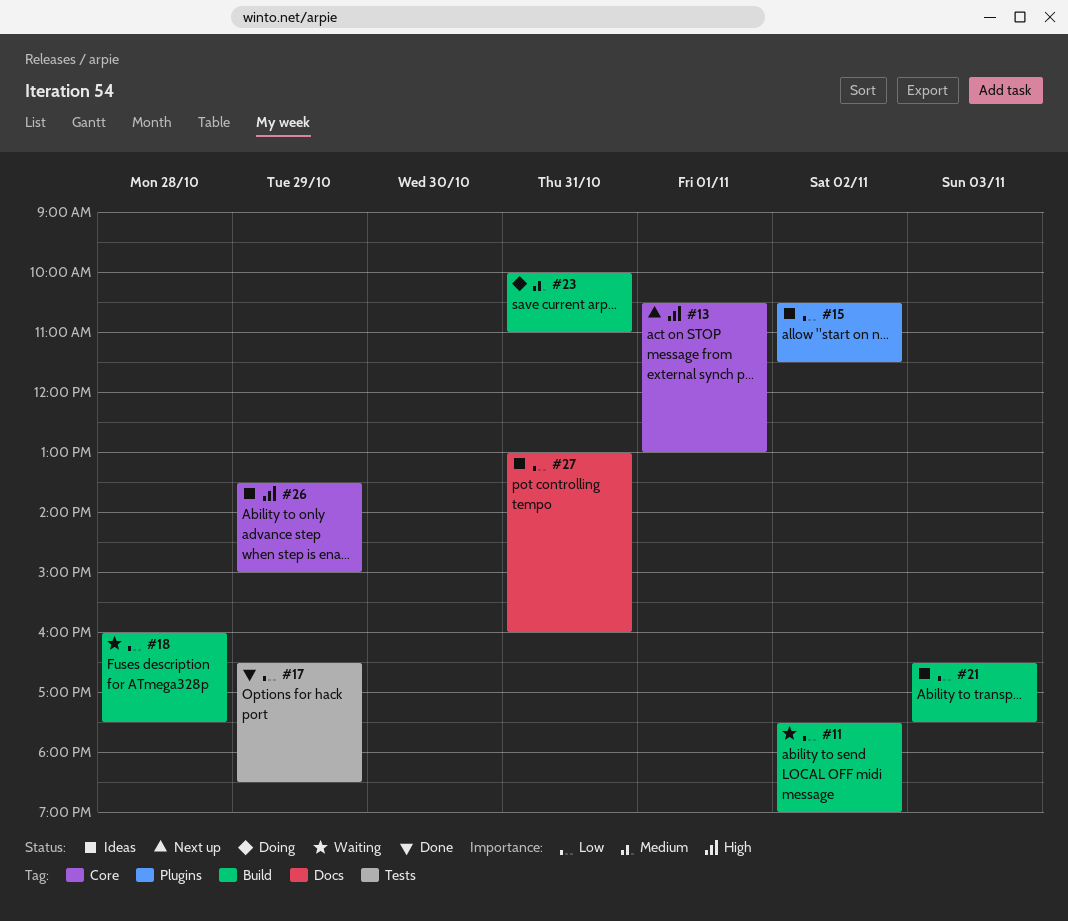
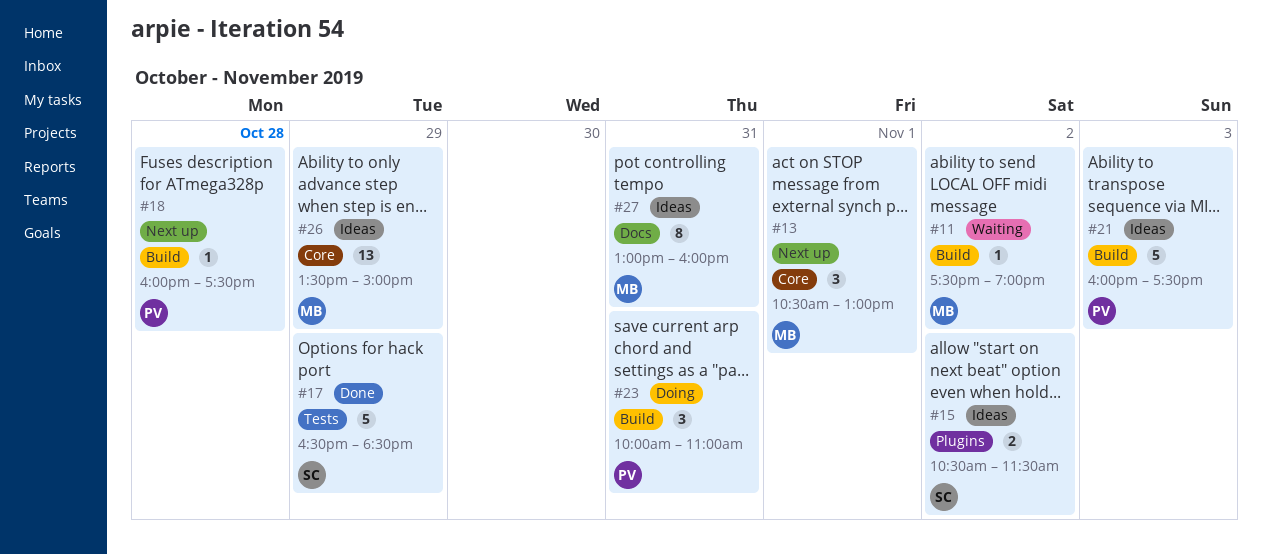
#18, status: Waiting -> Next up
#21, begins: 16:30 -> 16:00

